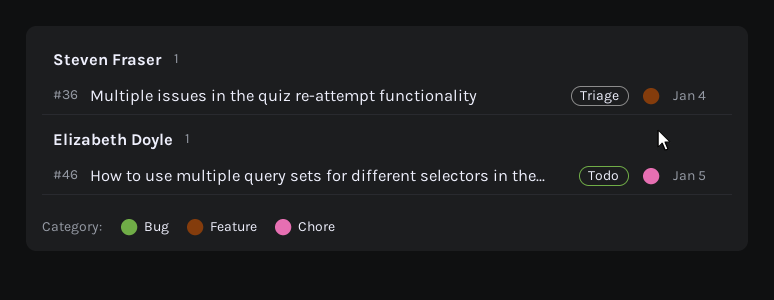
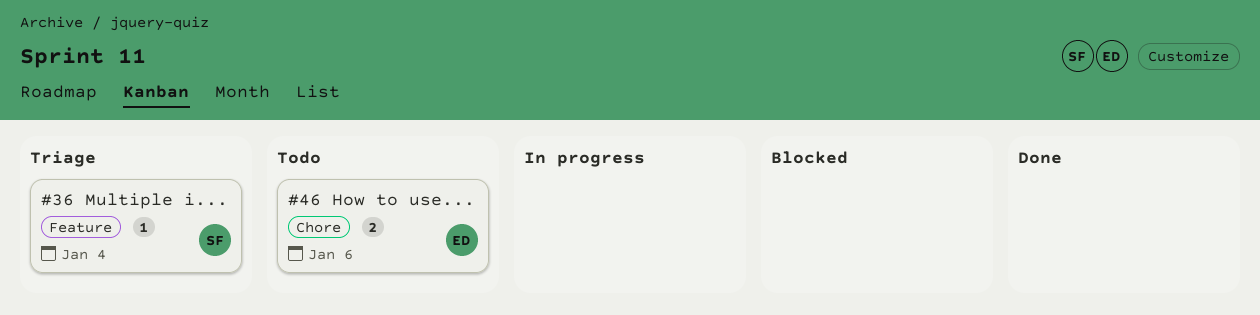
#46, due: Jan 5 -> Jan 6

